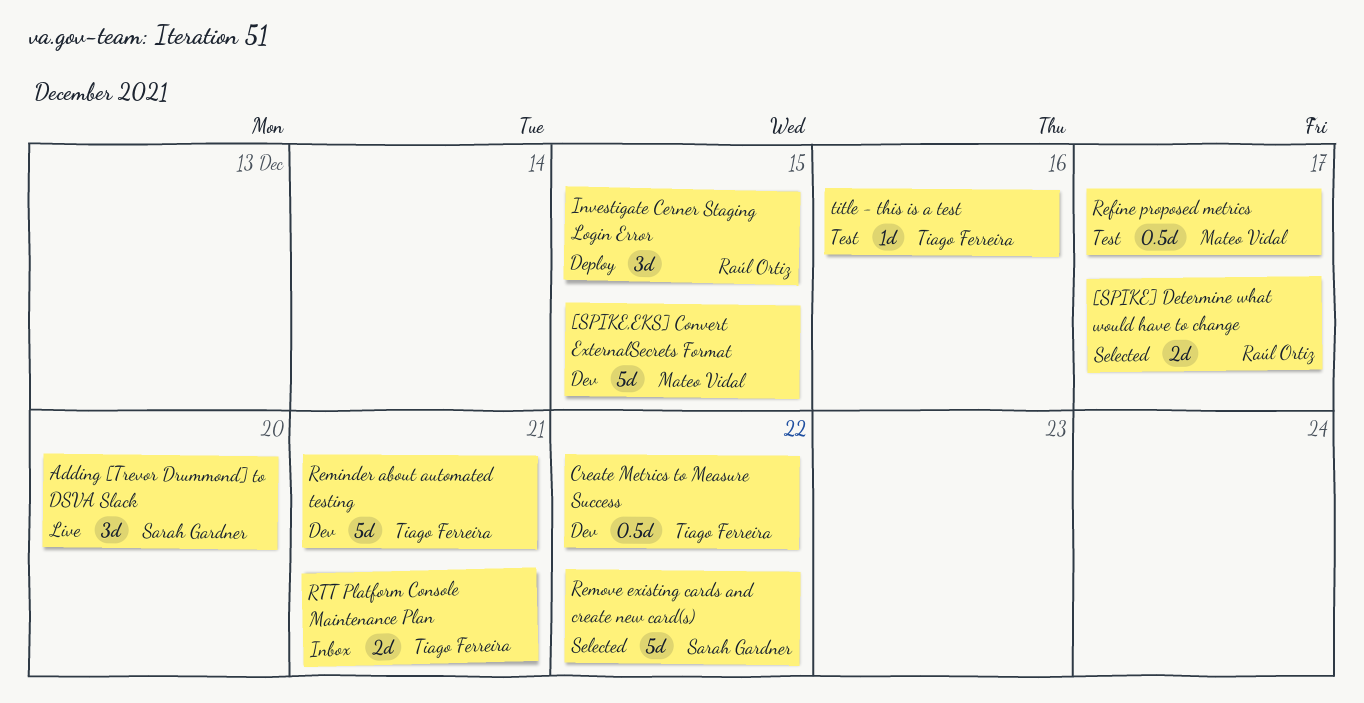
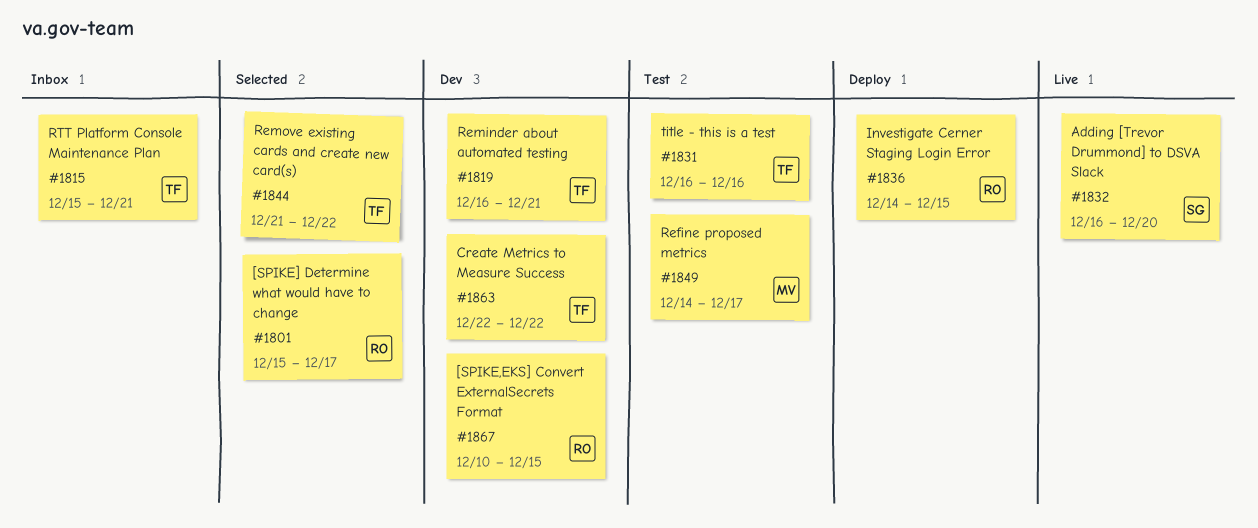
[SPIKE,EKS] Convert ExternalSecrets Format, owner: Mateo Vidal -> Raúl Ortiz
Remove existing cards and create new card(s), owner: Sarah Gardner -> Tiago Ferreira

